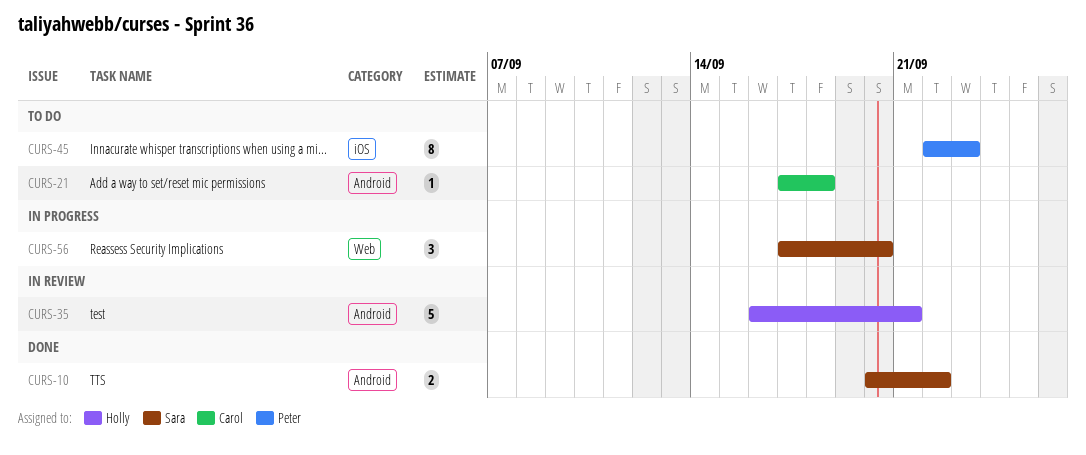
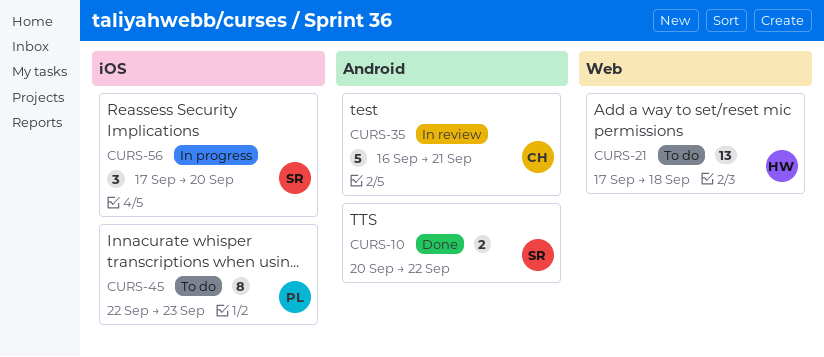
CURS-21, owner: Carol -> Holly
CURS-21, label: Android -> Web
CURS-21, estimate: 1 -> 13
CURS-35, owner: Holly -> Carol
CURS-56, label: Web -> iOS

